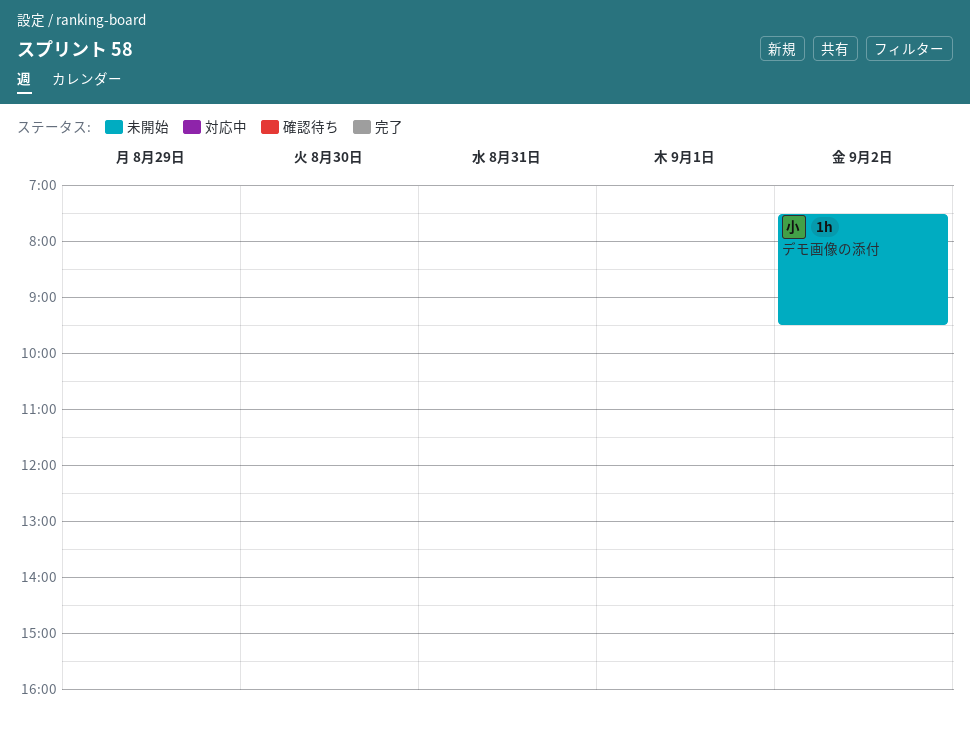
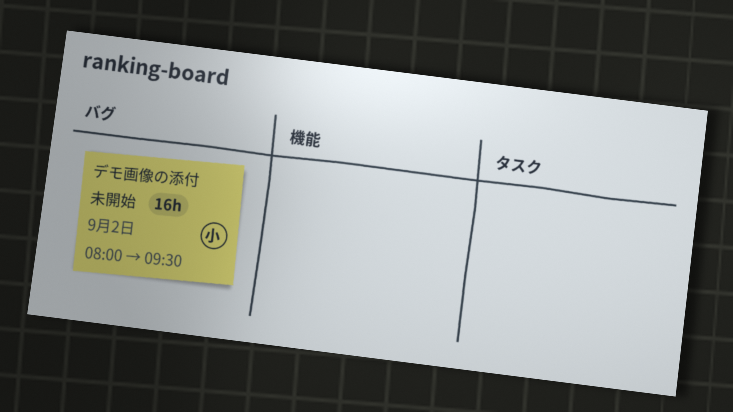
デモ画像の添付, estimate: 1h -> 16h
デモ画像の添付, begins: 07:30 -> 08:00

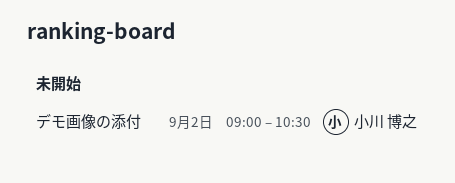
デモ画像の添付, begins: 08:00 -> 09:00
デモ画像の添付, ends: 09:30 -> 10:30

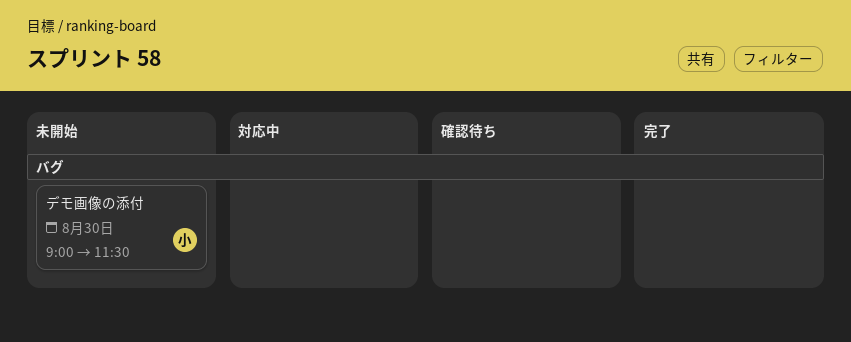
デモ画像の添付, day: Sep 2 -> Aug 30
デモ画像の添付, ends: 10:30 -> 11:30

